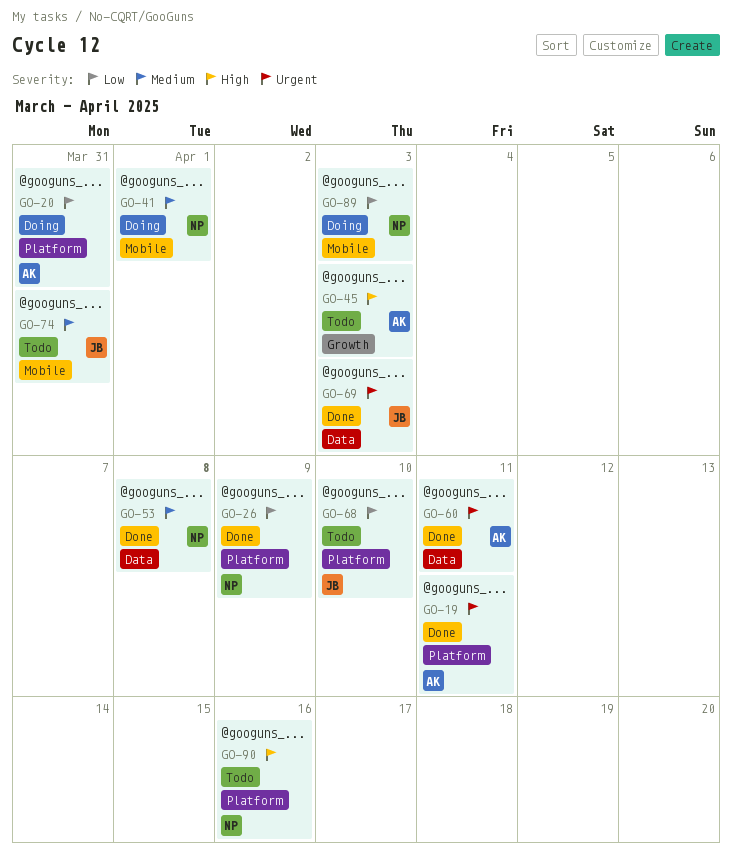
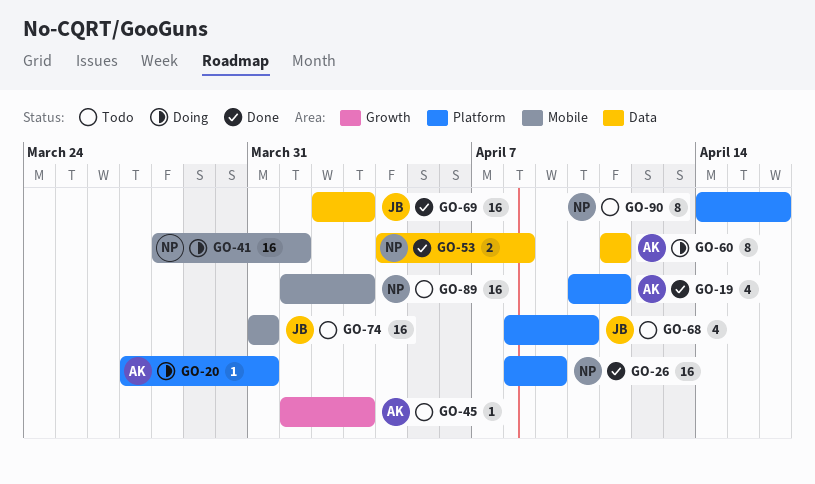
GO-60, status: Done -> Doing
GO-89, status: Doing -> Todo

